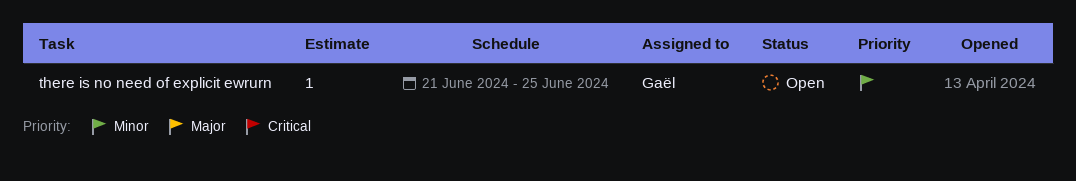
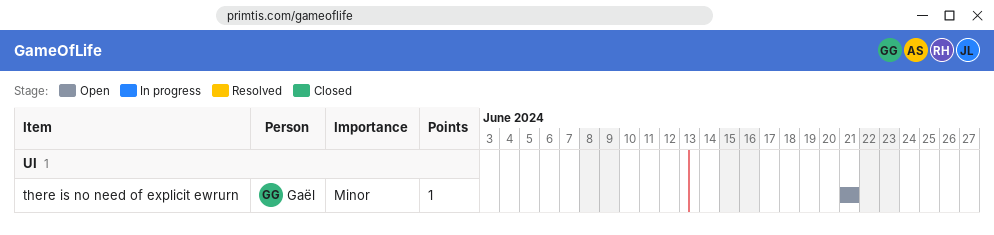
there is no need of explicit ewrurn, due: Jun 25 -> Jun 21

